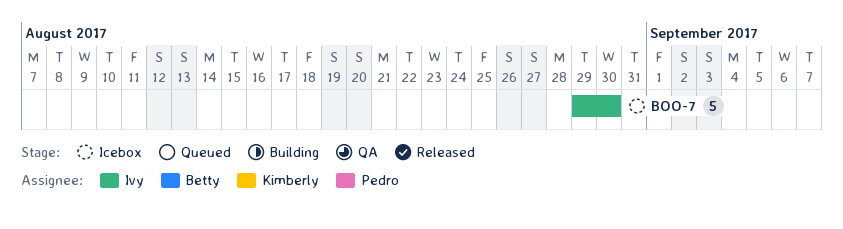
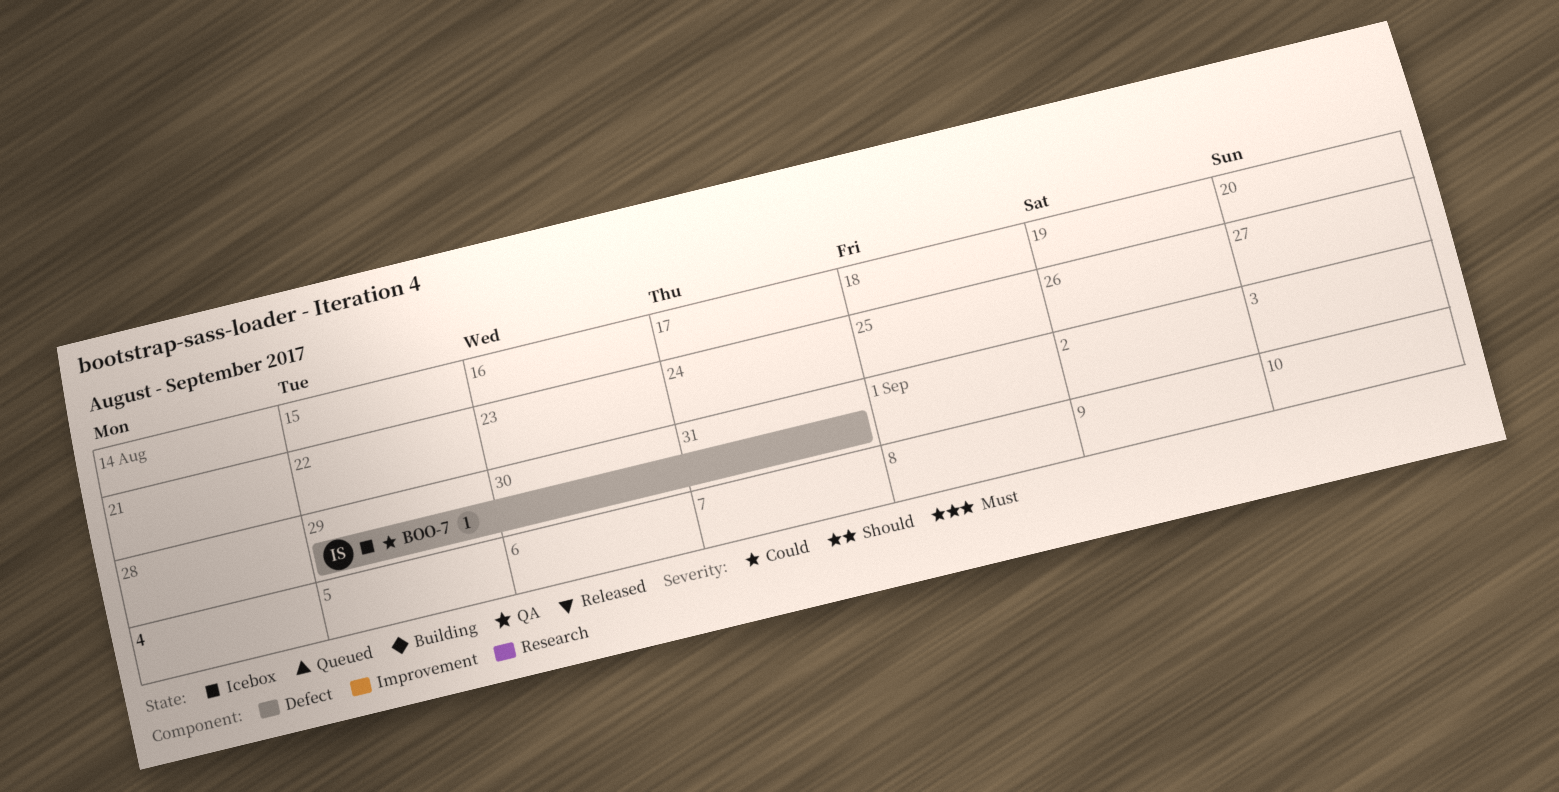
BOO-7, estimate: 5 -> 1
BOO-7, due: Aug 30 -> Aug 31

